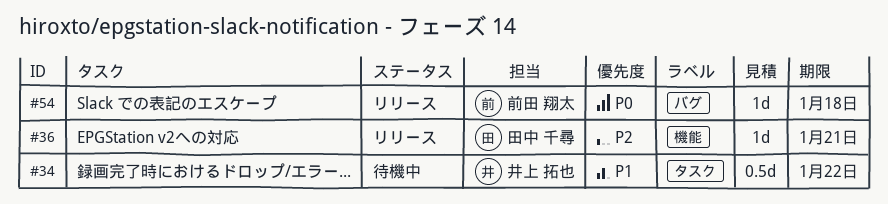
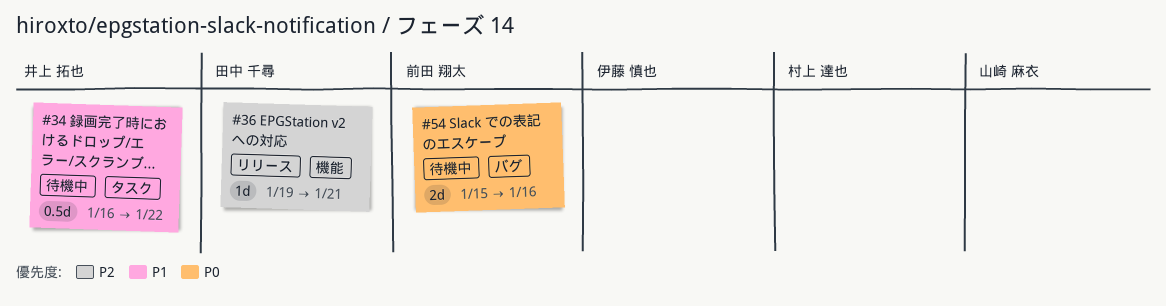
#54, status: リリース -> 待機中
#54, estimate: 1d -> 2d
#54, due: Jan 18 -> Jan 16

